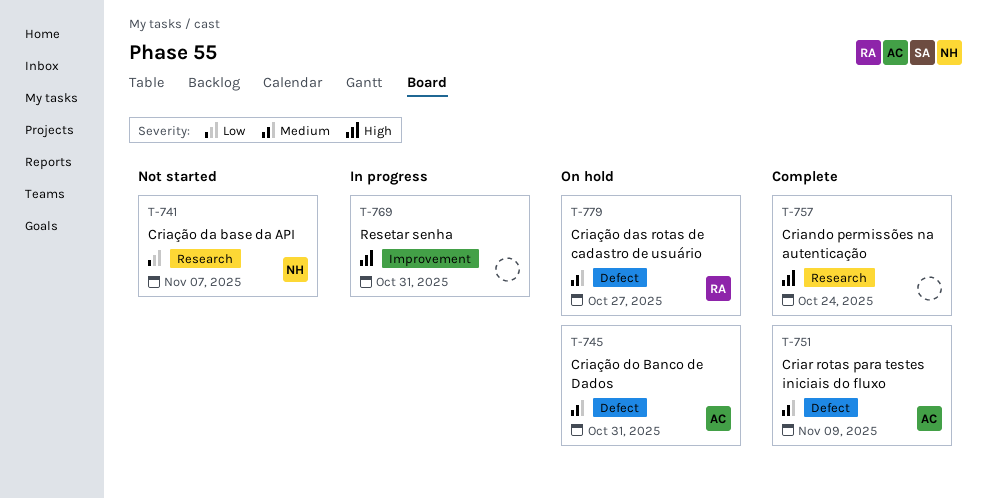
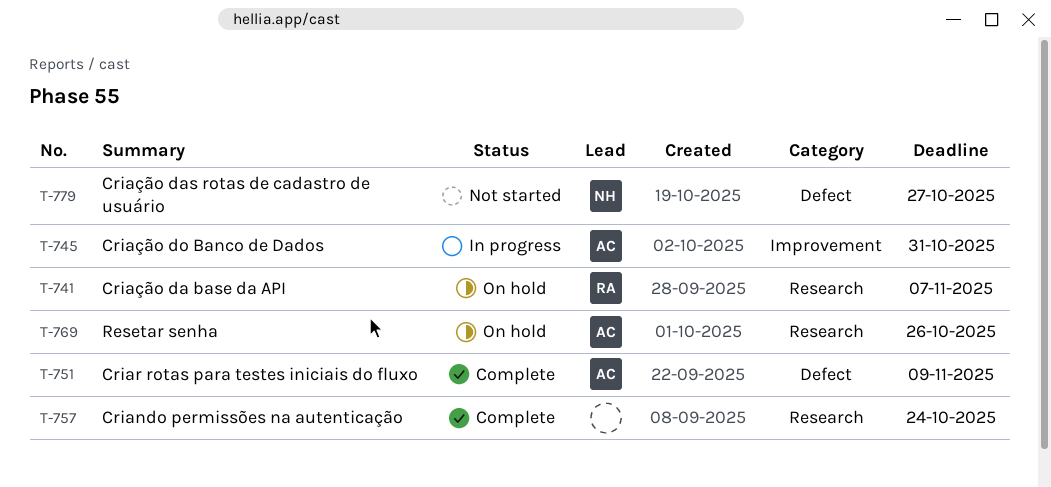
T-741, status: Not started -> On hold
T-741, owner: NH -> RA
T-745, status: On hold -> In progress
T-745, label: Defect -> Improvement
T-769, status: In progress -> On hold
T-769, owner: none -> AC
T-769, label: Improvement -> Research
T-769, due: Oct 31 -> Oct 26
T-779, status: On hold -> Not started
T-779, owner: RA -> NH

